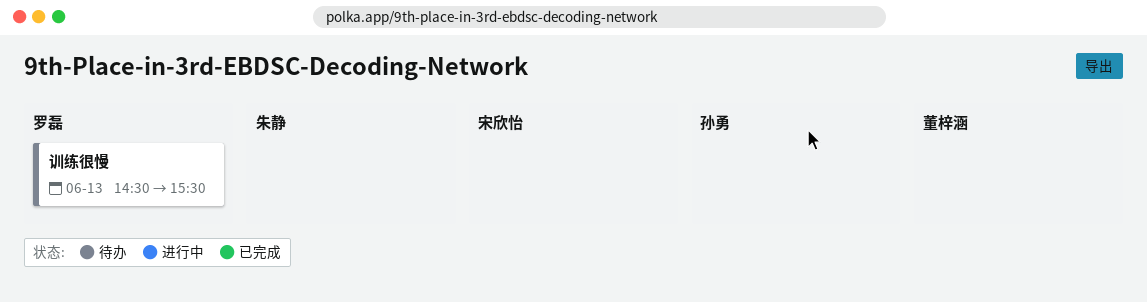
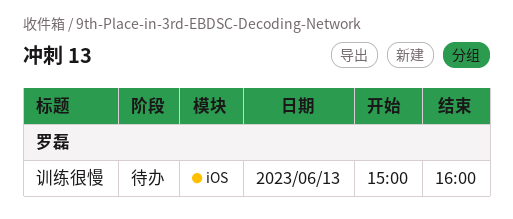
训练很慢, begins: 14:30 -> 15:00
训练很慢, ends: 15:30 -> 16:00

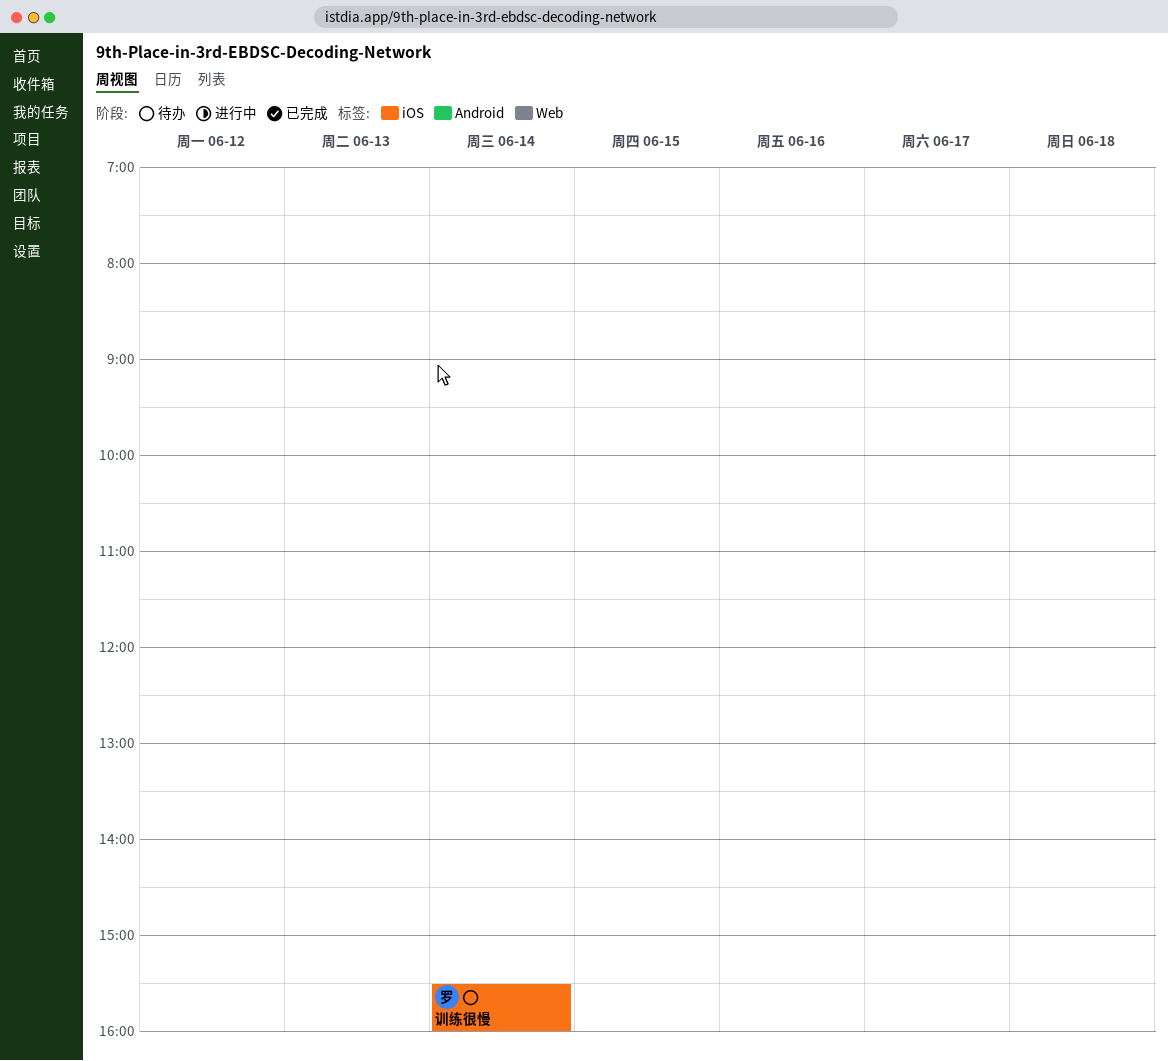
训练很慢, day: Jun 13 -> Jun 14
训练很慢, begins: 15:00 -> 15:30

